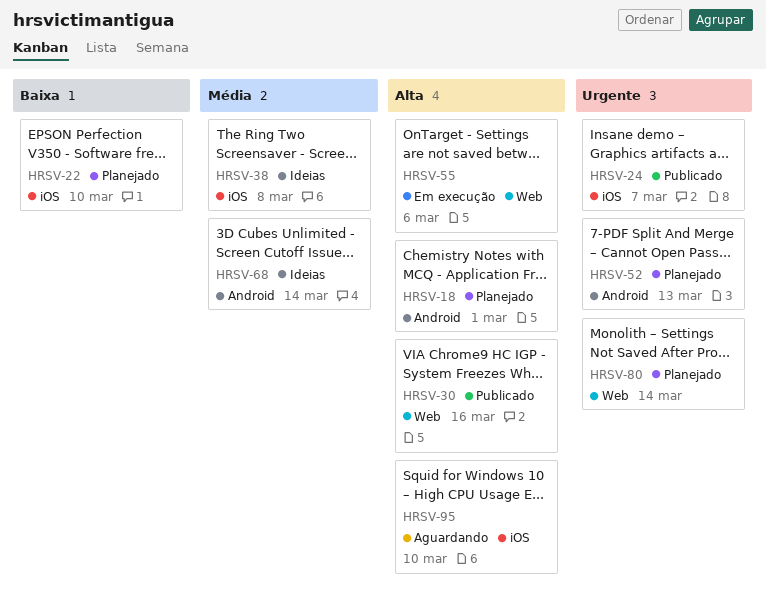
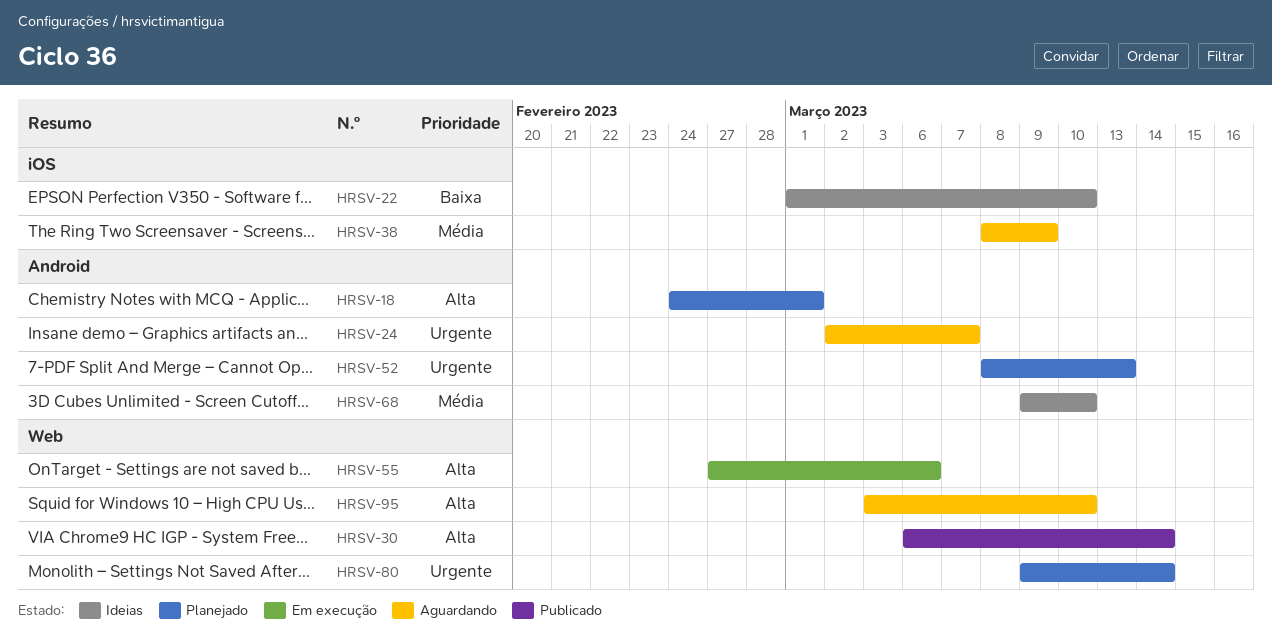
HRSV-22, status: Planejado -> Ideias
HRSV-24, status: Publicado -> Aguardando
HRSV-24, label: iOS -> Android
HRSV-30, due: Mar 16 -> Mar 14
HRSV-38, status: Ideias -> Aguardando
HRSV-38, due: Mar 8 -> Mar 9
HRSV-68, due: Mar 14 -> Mar 10
HRSV-95, label: iOS -> Web

